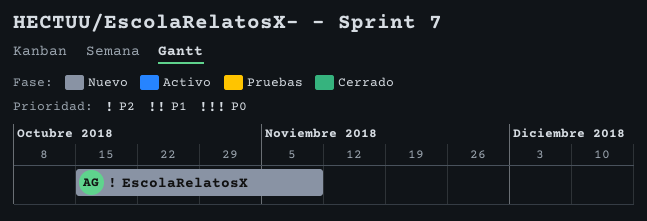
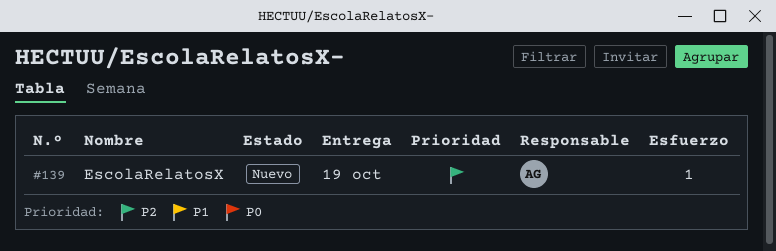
EscolaRelatosX, due: Nov 9 -> Oct 19

